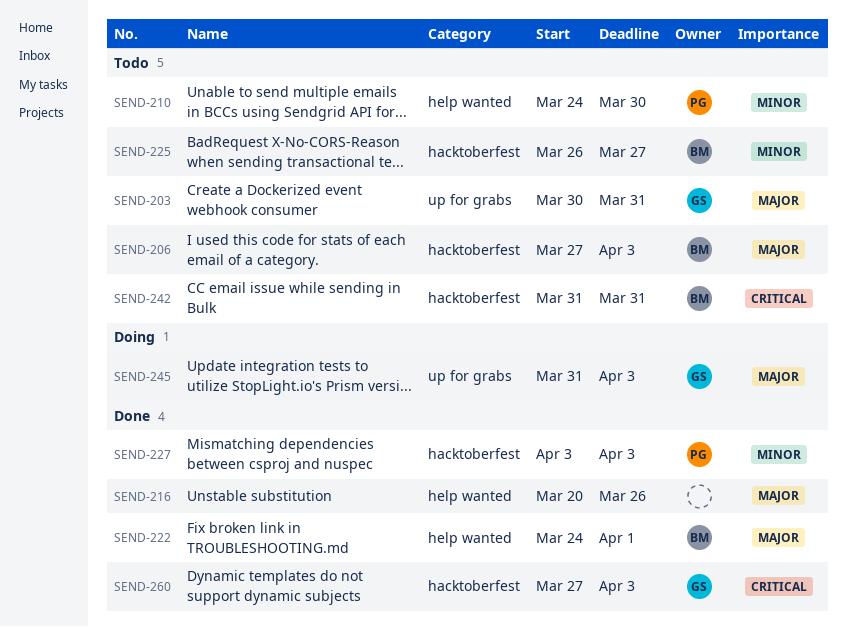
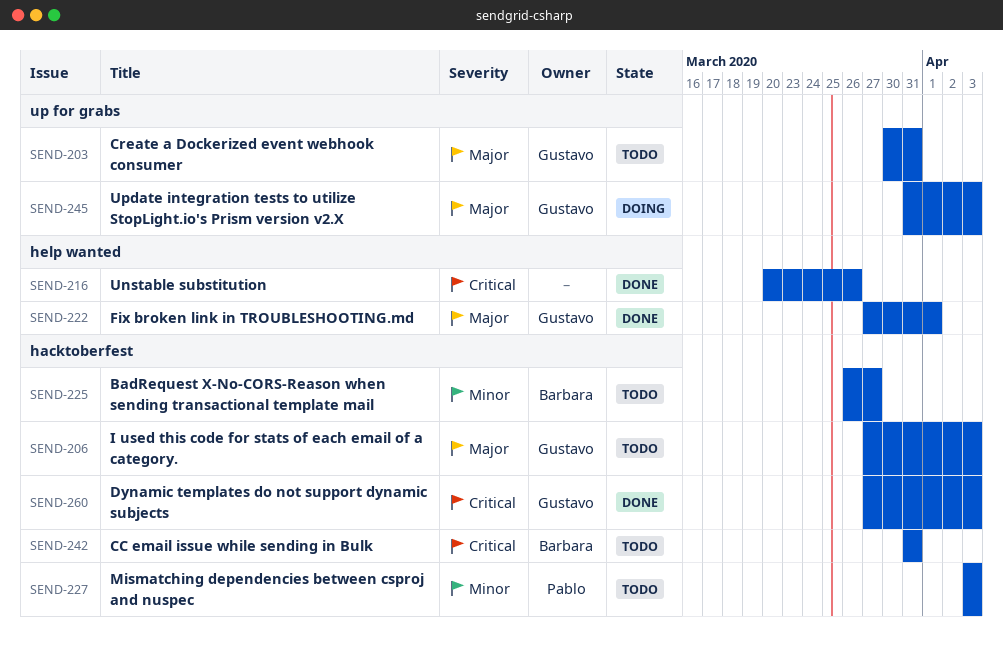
SEND-206, owner: Barbara -> Gustavo
SEND-210: present -> none
SEND-216, priority: Major -> Critical
SEND-222, owner: Barbara -> Gustavo
SEND-222, start: Mar 24 -> Mar 27
SEND-227, status: Done -> Todo

